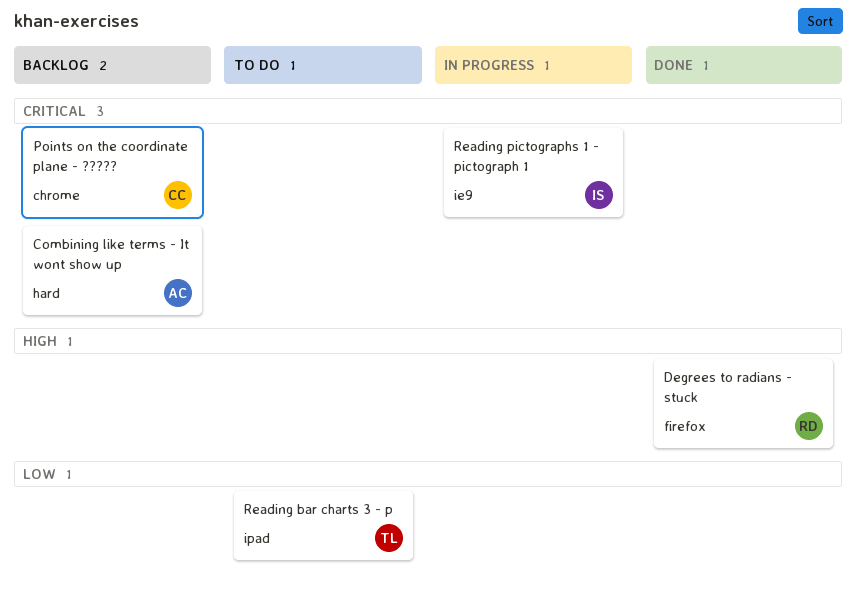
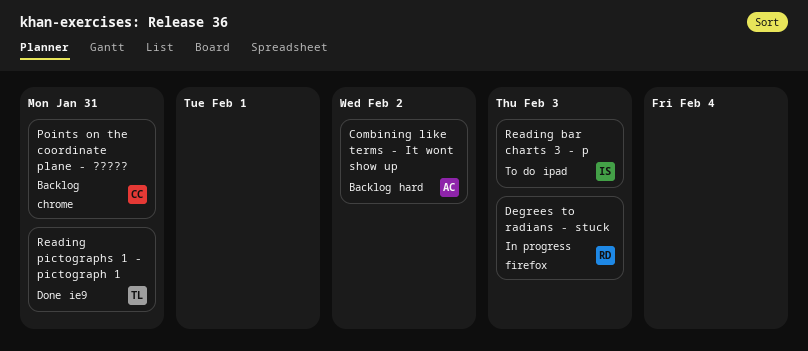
Degrees to radians - stuck, status: Done -> In progress
Reading bar charts 3 - p, owner: TL -> IS
Reading pictographs 1 - pictograph 1, status: In progress -> Done
Reading pictographs 1 - pictograph 1, owner: IS -> TL

